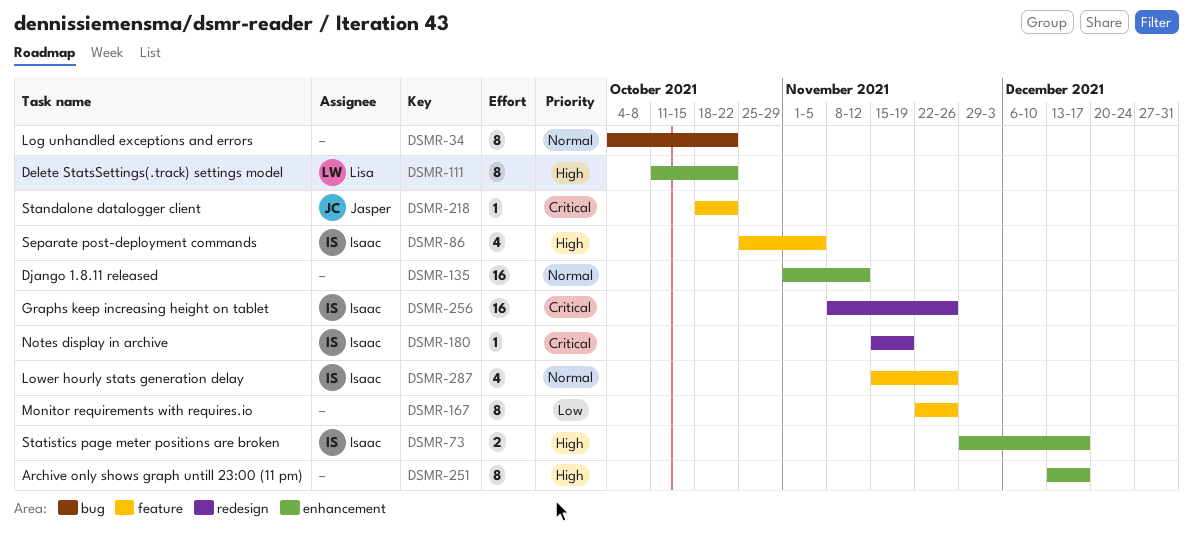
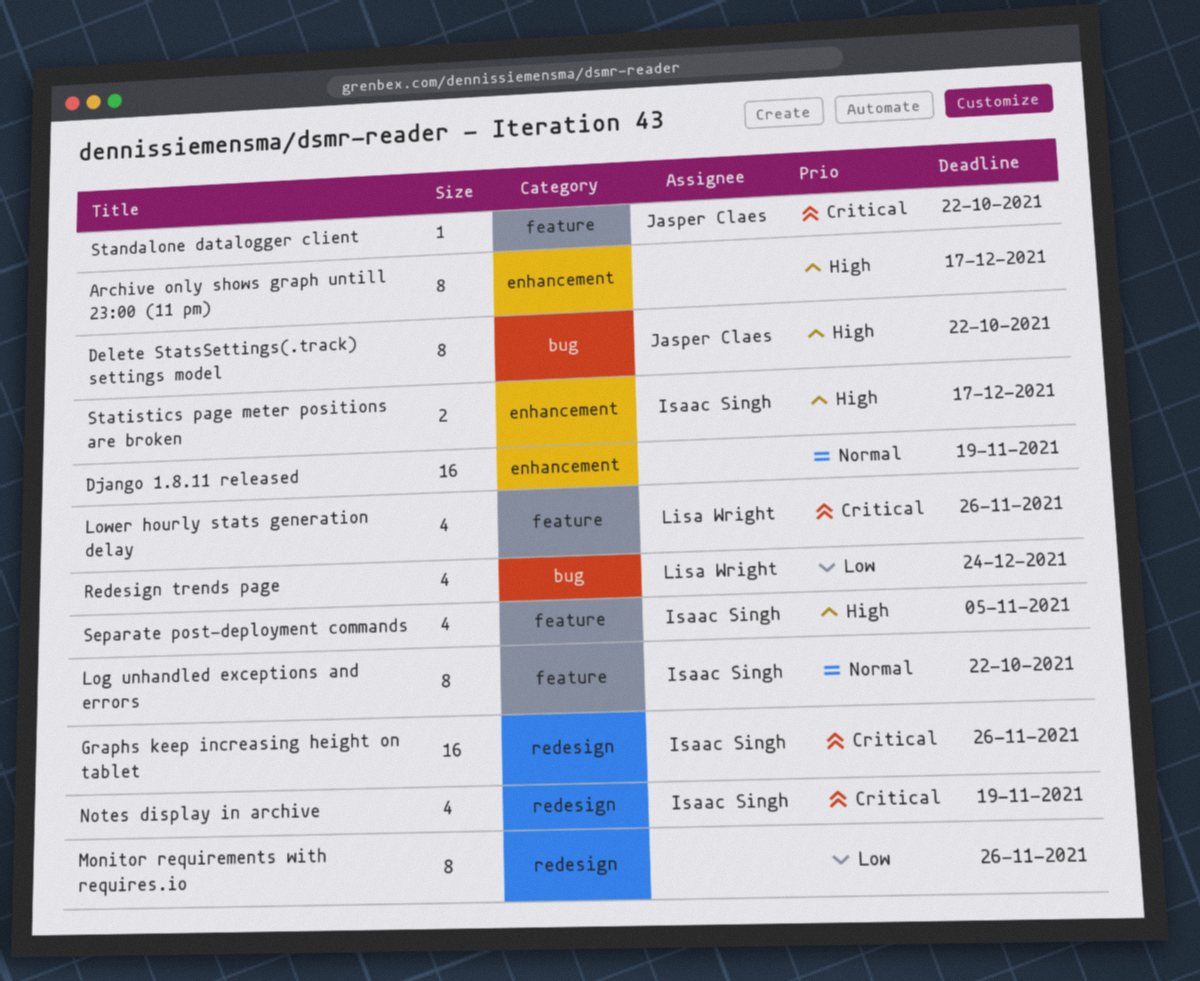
Delete StatsSettings(.track) settings model, owner: Lisa Wright -> Jasper Claes
Delete StatsSettings(.track) settings model, label: enhancement -> bug
Django 1.8.11 released, due: Nov 12 -> Nov 19
Log unhandled exceptions and errors, owner: none -> Isaac Singh
Log unhandled exceptions and errors, label: bug -> feature
Lower hourly stats generation delay, owner: Isaac Singh -> Lisa Wright
Lower hourly stats generation delay, priority: Normal -> Critical
Monitor requirements with requires.io, label: feature -> redesign
Notes display in archive, estimate: 1 -> 4
Redesign trends page: none -> present

